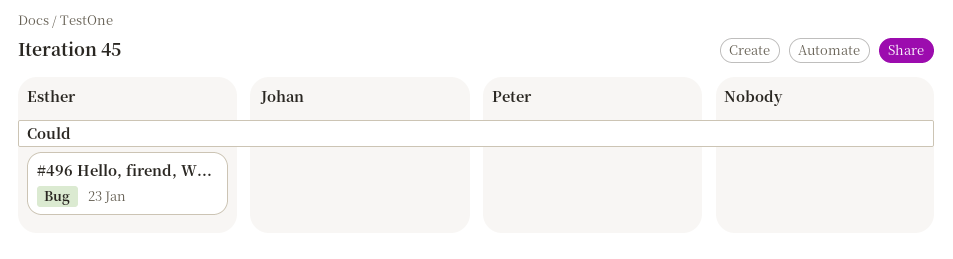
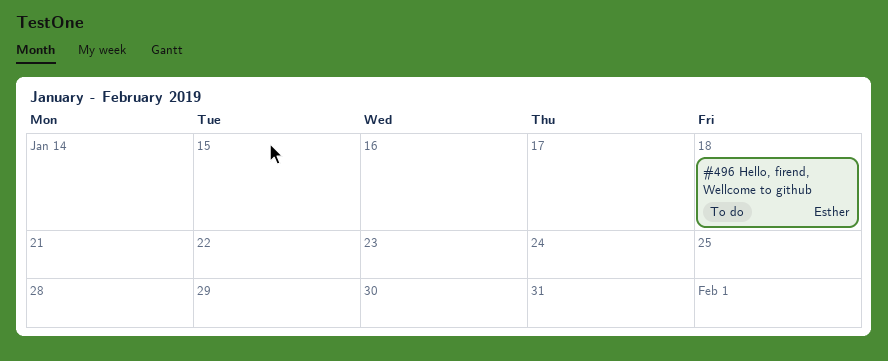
#496, due: Jan 23 -> Jan 18

